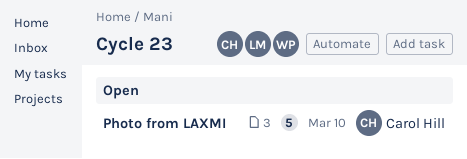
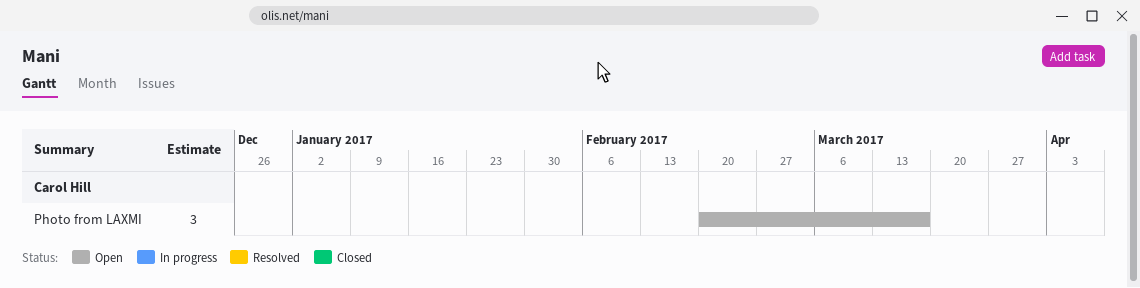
Photo from LAXMI, estimate: 5 -> 3
Photo from LAXMI, due: Mar 10 -> Mar 17

